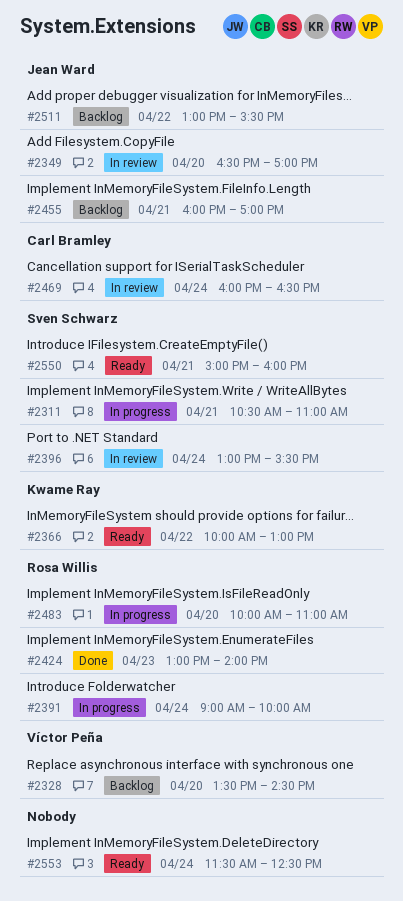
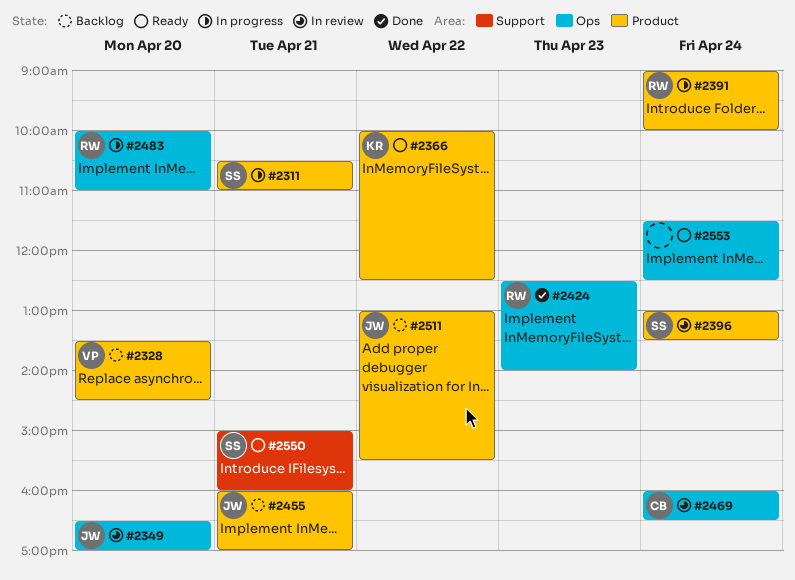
#2366, ends: 13:00 -> 12:30
#2396, ends: 15:30 -> 13:30
#2424, begins: 13:00 -> 12:30

